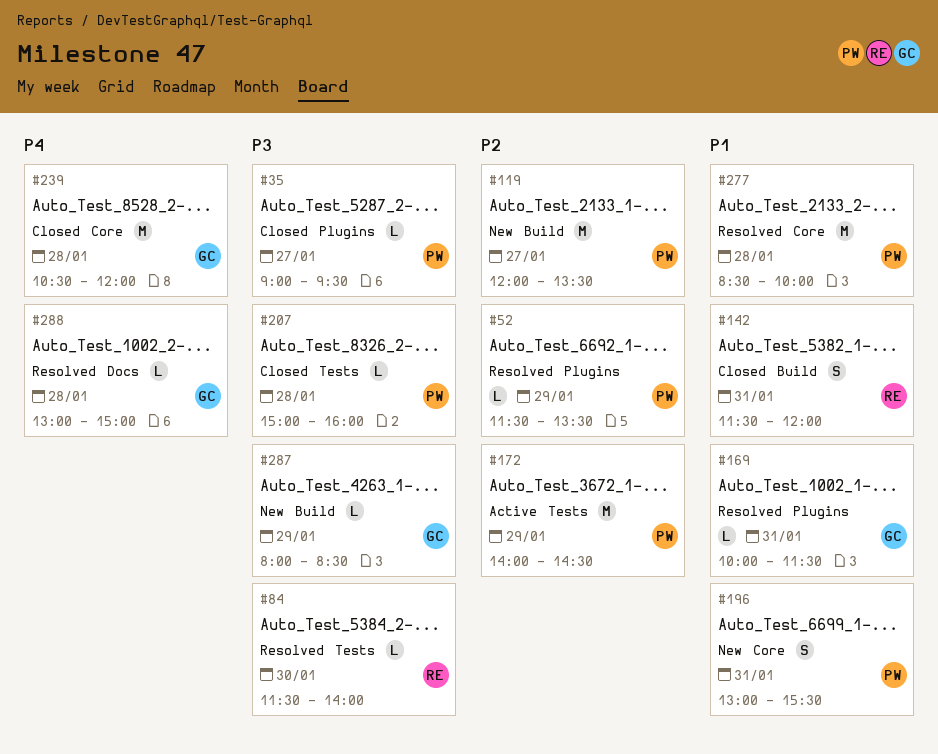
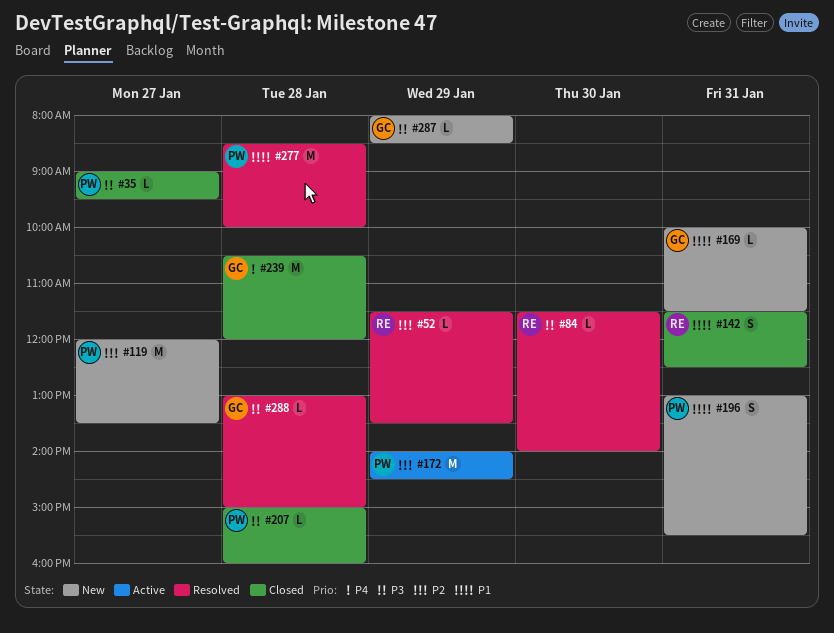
#52, owner: PW -> RE
#142, ends: 12:00 -> 12:30
#169, status: Resolved -> New
#288, priority: P4 -> P3

